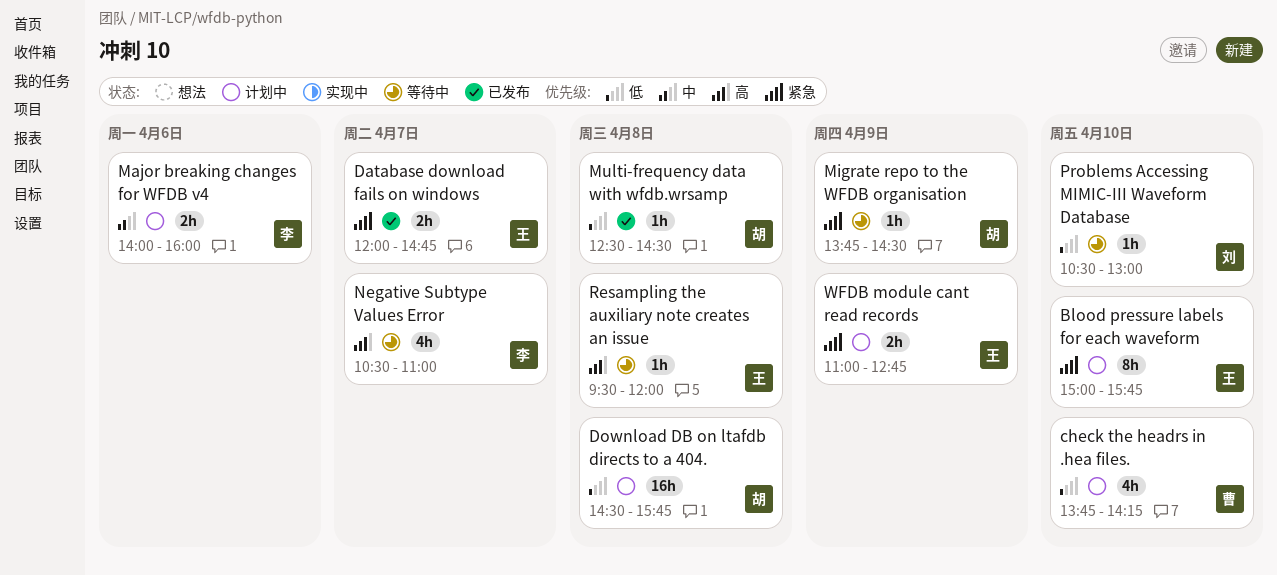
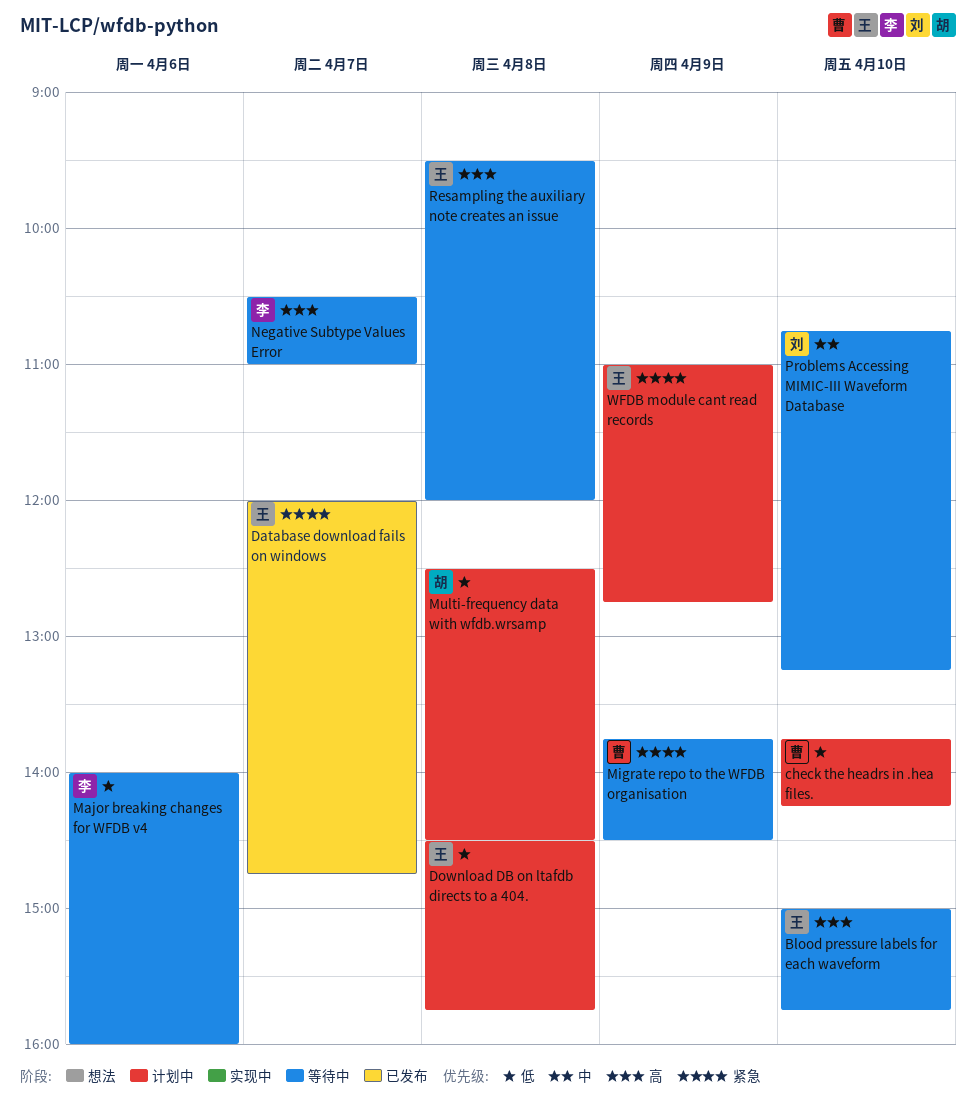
Blood pressure labels for each waveform, status: 计划中 -> 等待中
Blood pressure labels for each waveform, priority: 紧急 -> 高
Download DB on ltafdb directs to a 404., owner: 胡 -> 王
Major breaking changes for WFDB v4, status: 计划中 -> 等待中
Major breaking changes for WFDB v4, priority: 中 -> 低
Migrate repo to the WFDB organisation, owner: 胡 -> 曹
Multi-frequency data with wfdb.wrsamp, status: 已发布 -> 计划中
Problems Accessing MIMIC-III Waveform Database, priority: 低 -> 中
Problems Accessing MIMIC-III Waveform Database, begins: 10:30 -> 10:45
Problems Accessing MIMIC-III Waveform Database, ends: 13:00 -> 13:15

